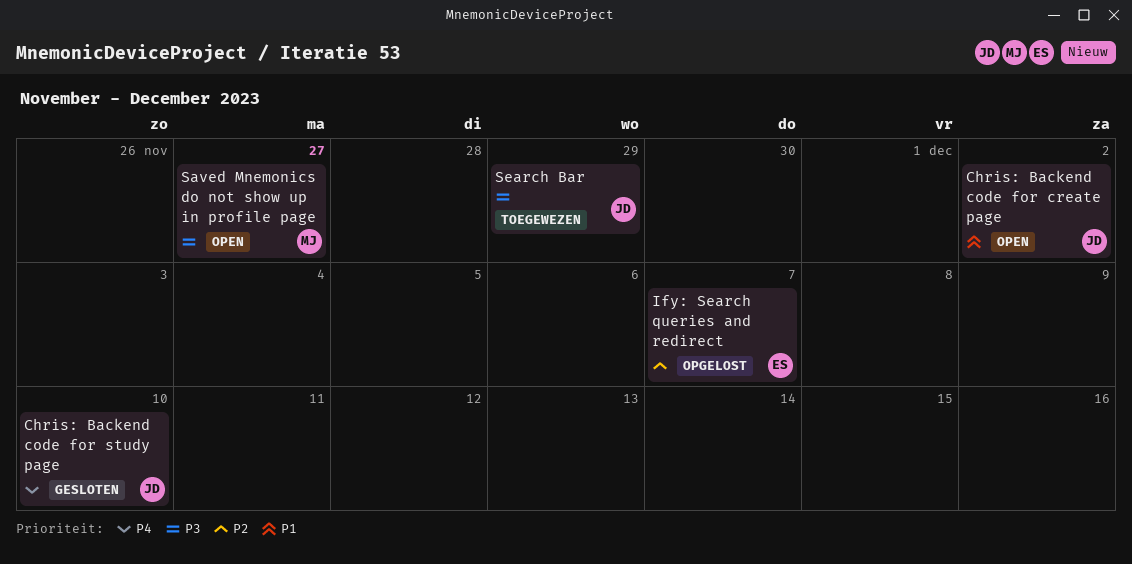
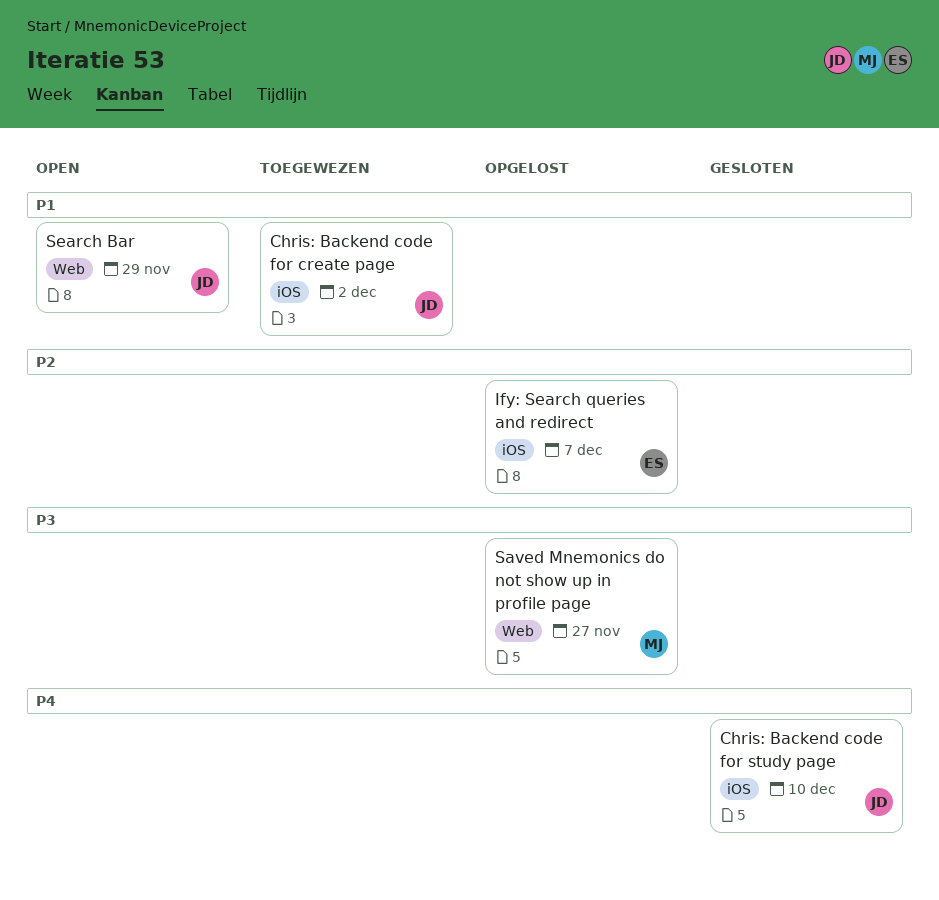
Chris: Backend code for create page, status: Open -> Toegewezen
Saved Mnemonics do not show up in profile page, status: Open -> Opgelost
Search Bar, status: Toegewezen -> Open
Search Bar, priority: P3 -> P1

